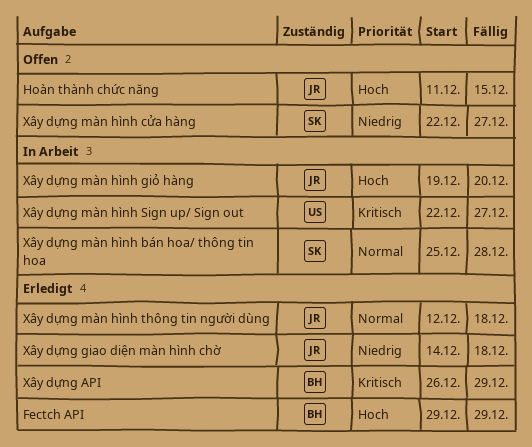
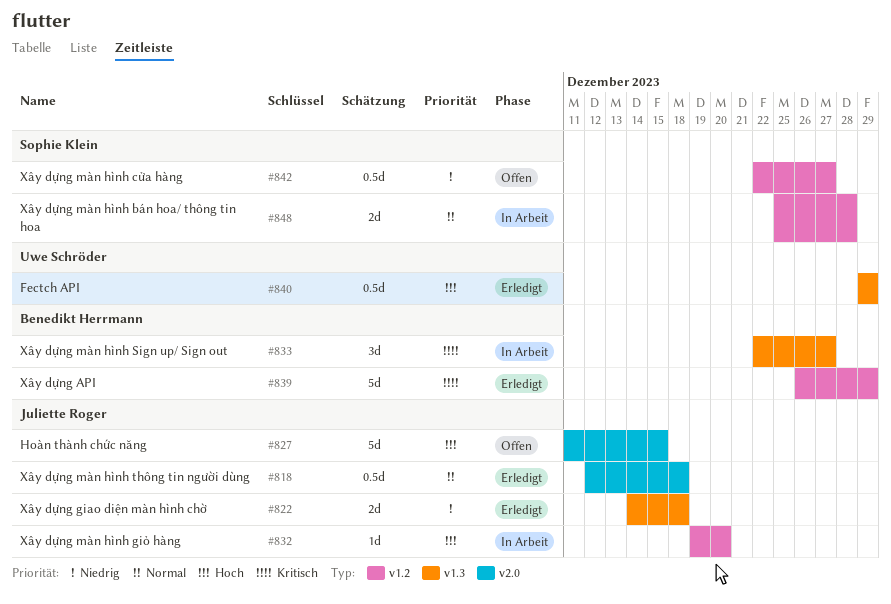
Fectch API, owner: Benedikt Herrmann -> Uwe Schröder
Xây dựng màn hình Sign up/ Sign out, owner: Uwe Schröder -> Benedikt Herrmann

